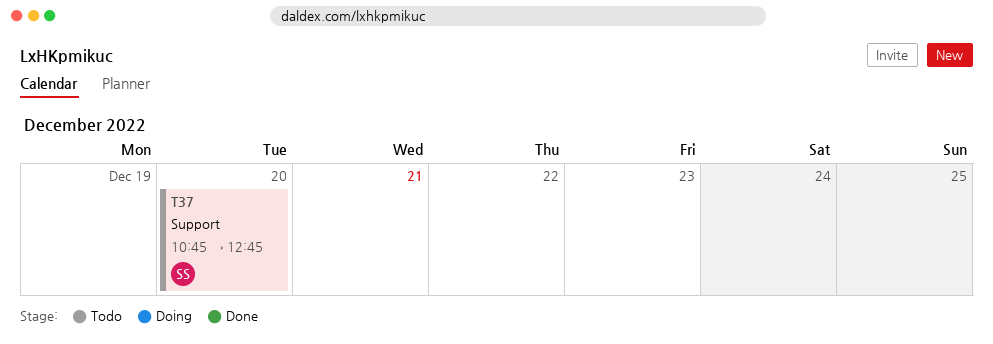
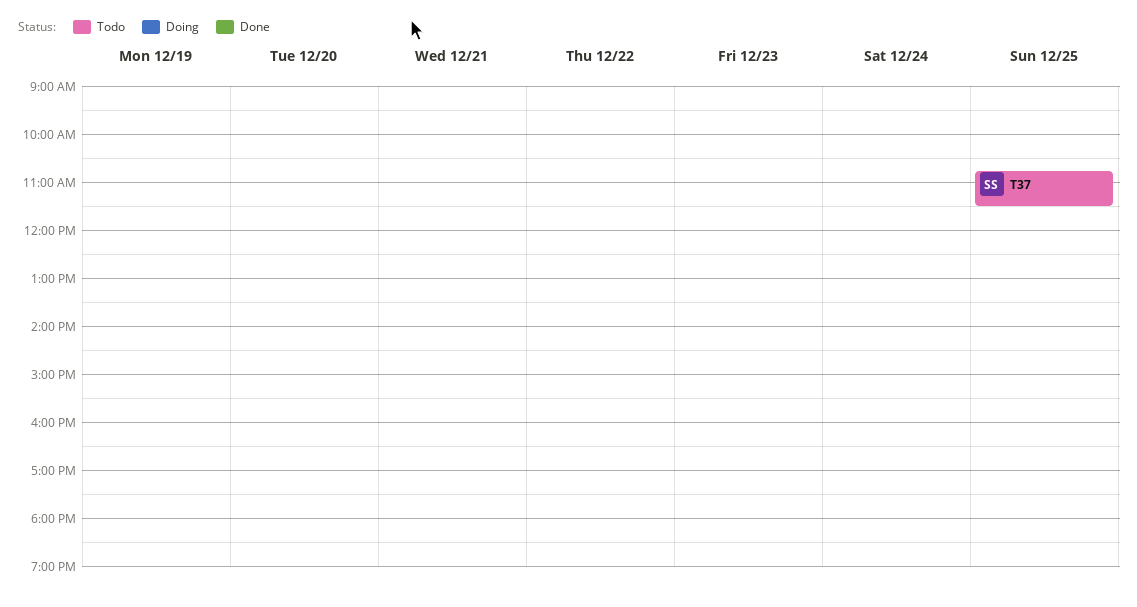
T37, day: Dec 20 -> Dec 25
T37, ends: 12:45 -> 11:30

